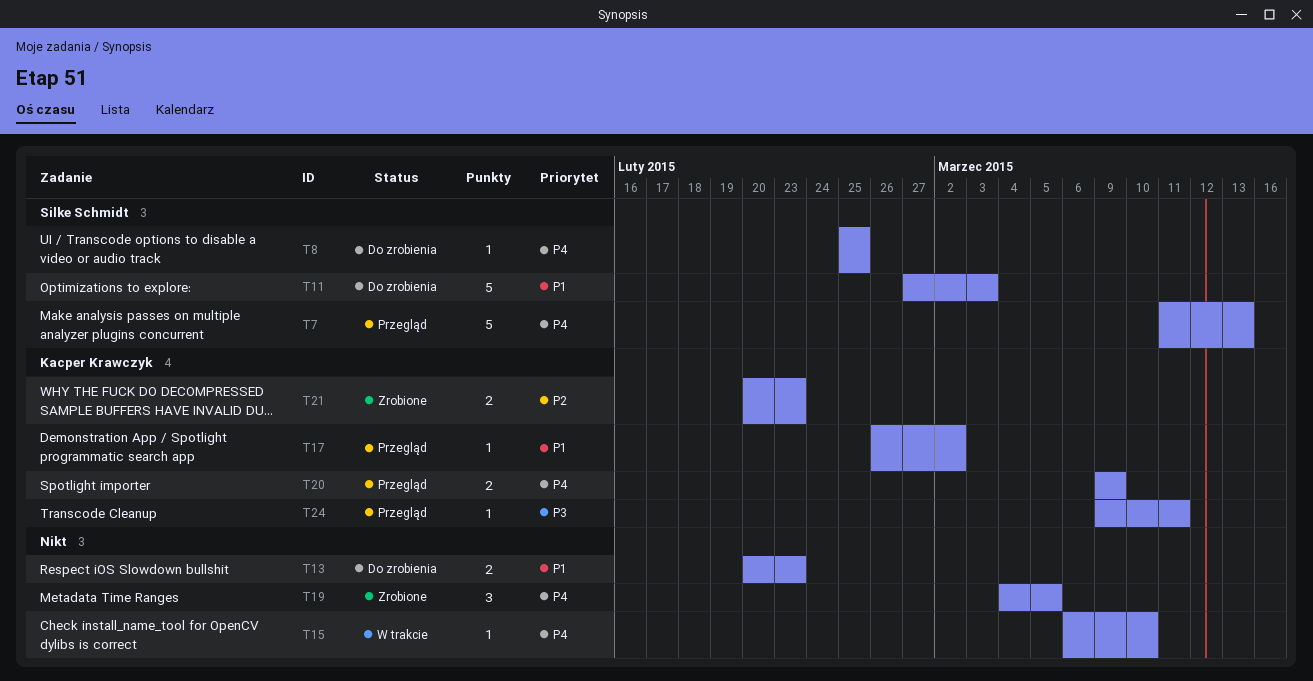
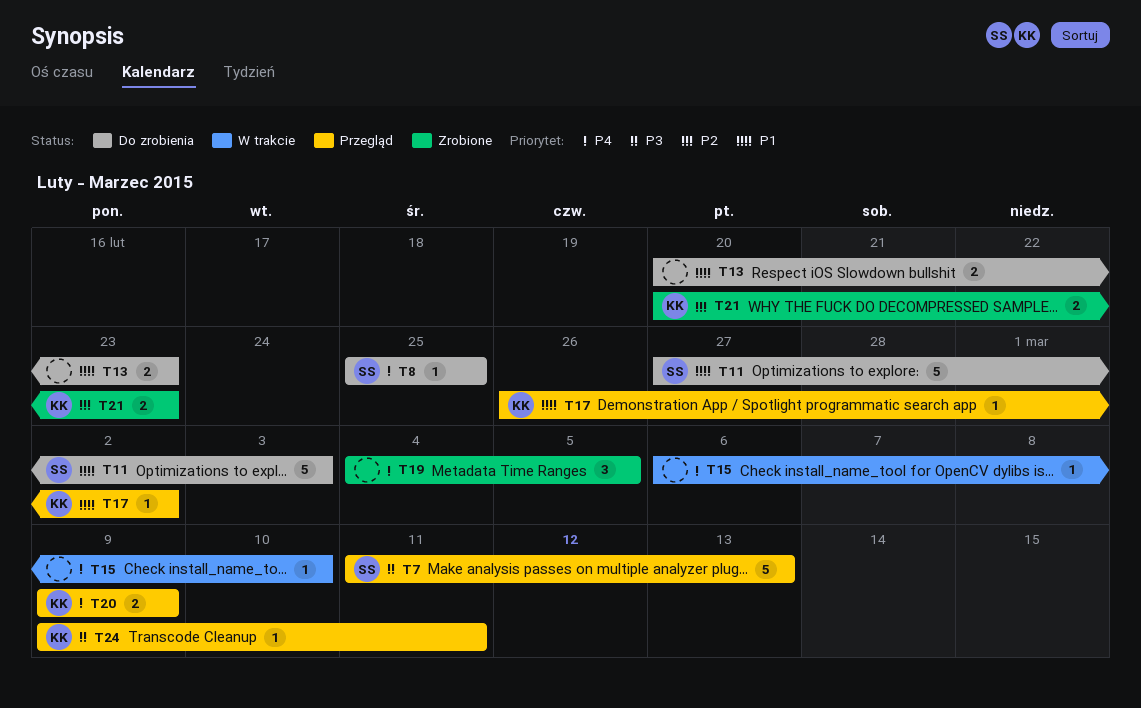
T7, priority: P4 -> P3

